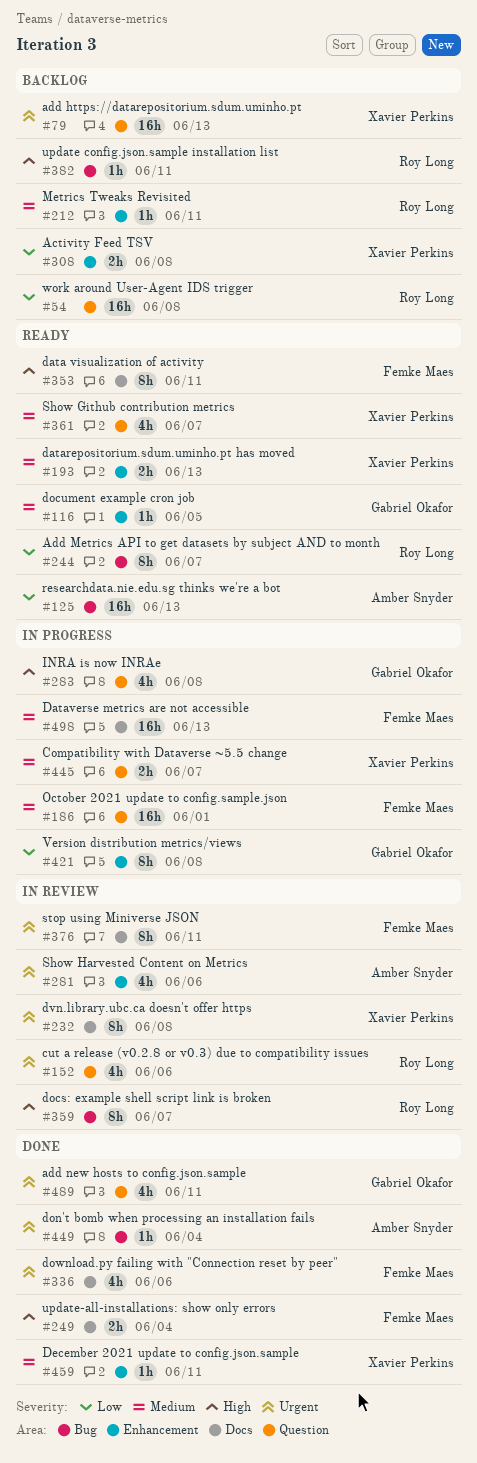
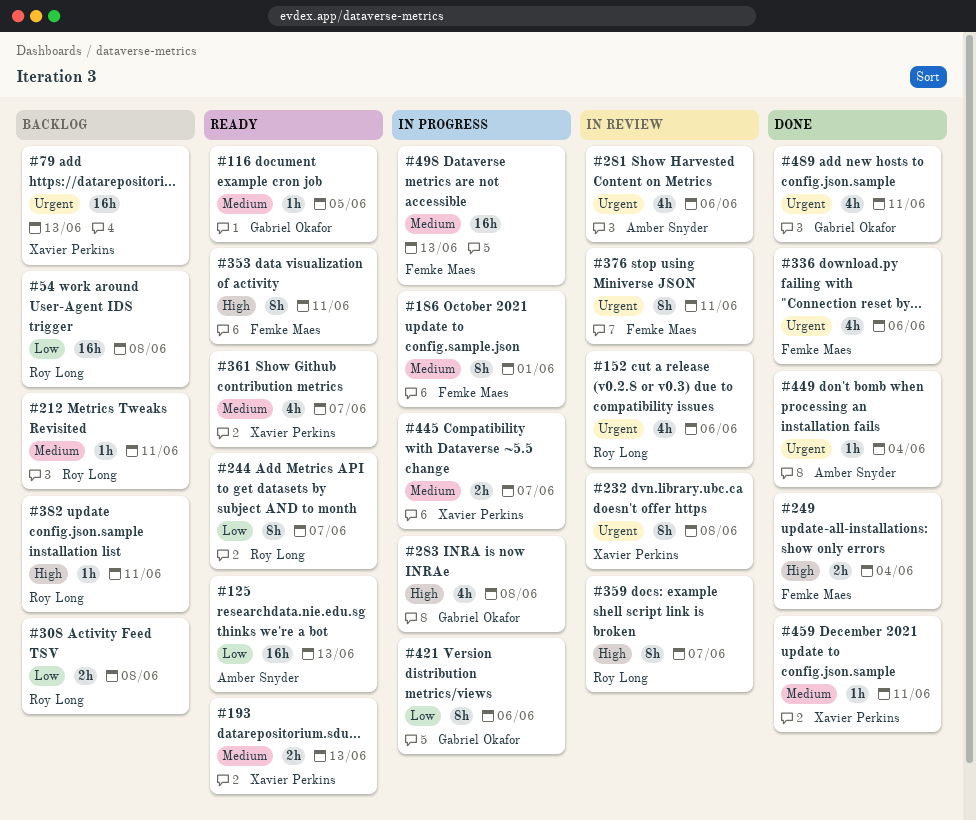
#186, estimate: 16h -> 8h
#308, owner: Xavier Perkins -> Roy Long
#421, due: Jun 8 -> Jun 6

